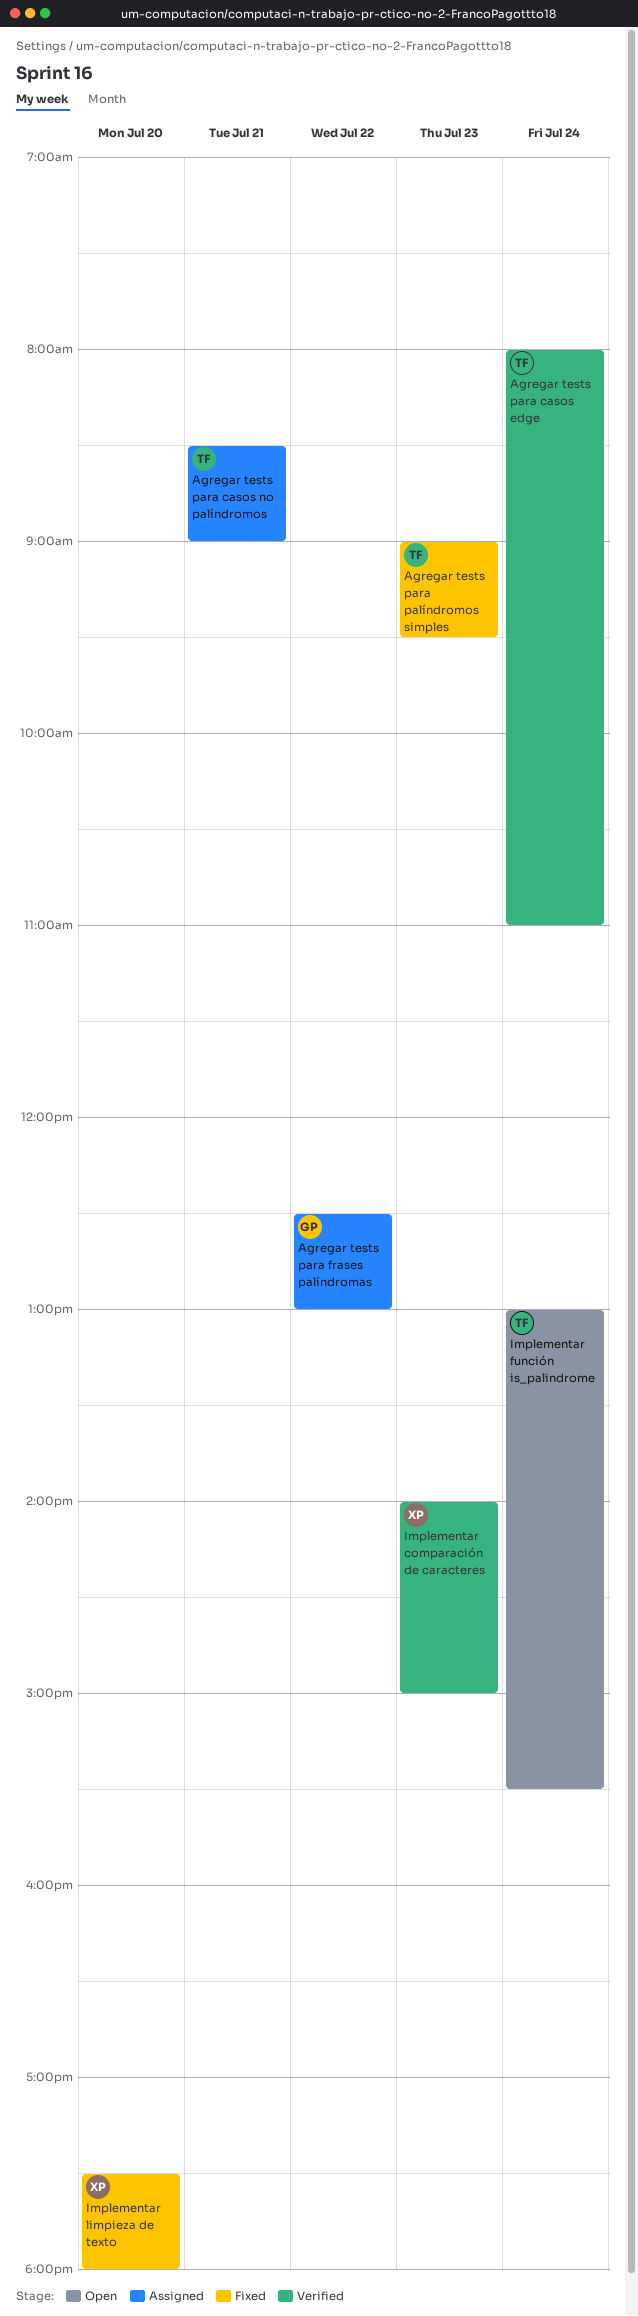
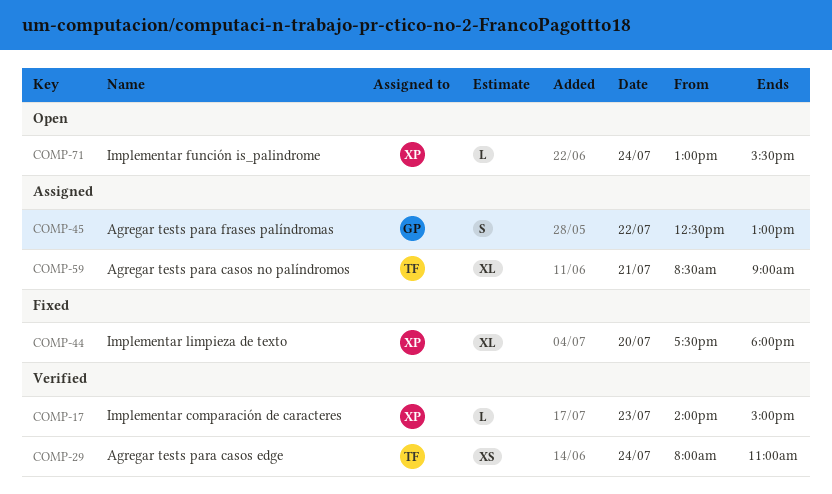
Agregar tests para palíndromos simples: present -> none
Implementar función is_palindrome, owner: TF -> XP

